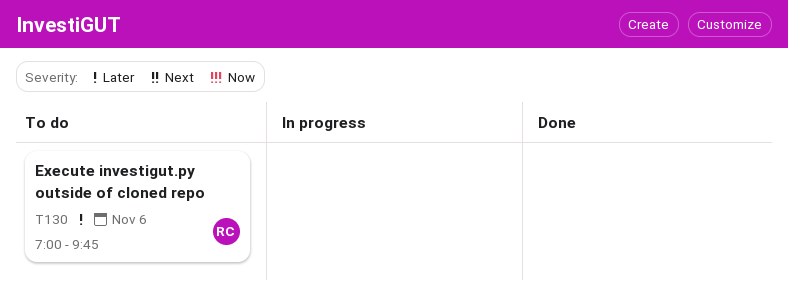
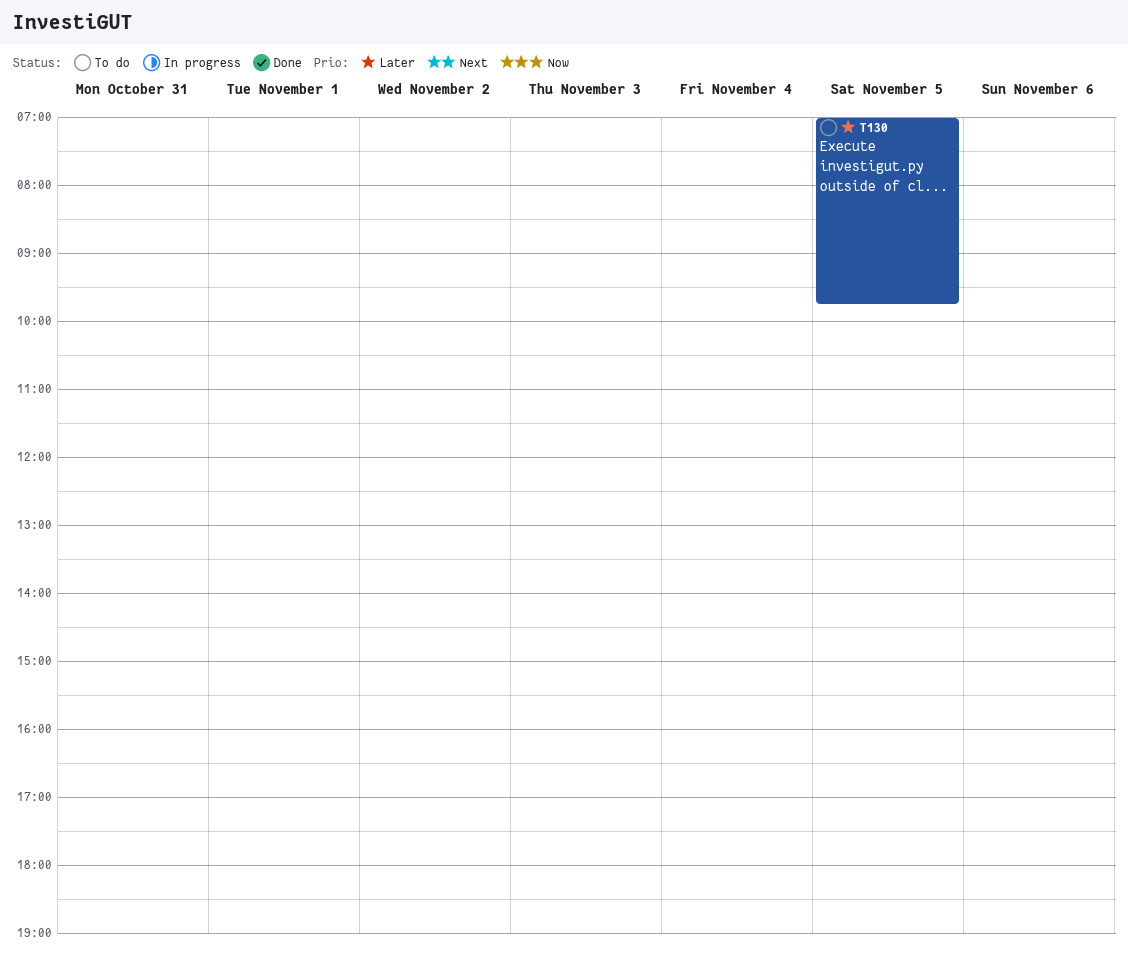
T130, day: Nov 6 -> Nov 5

